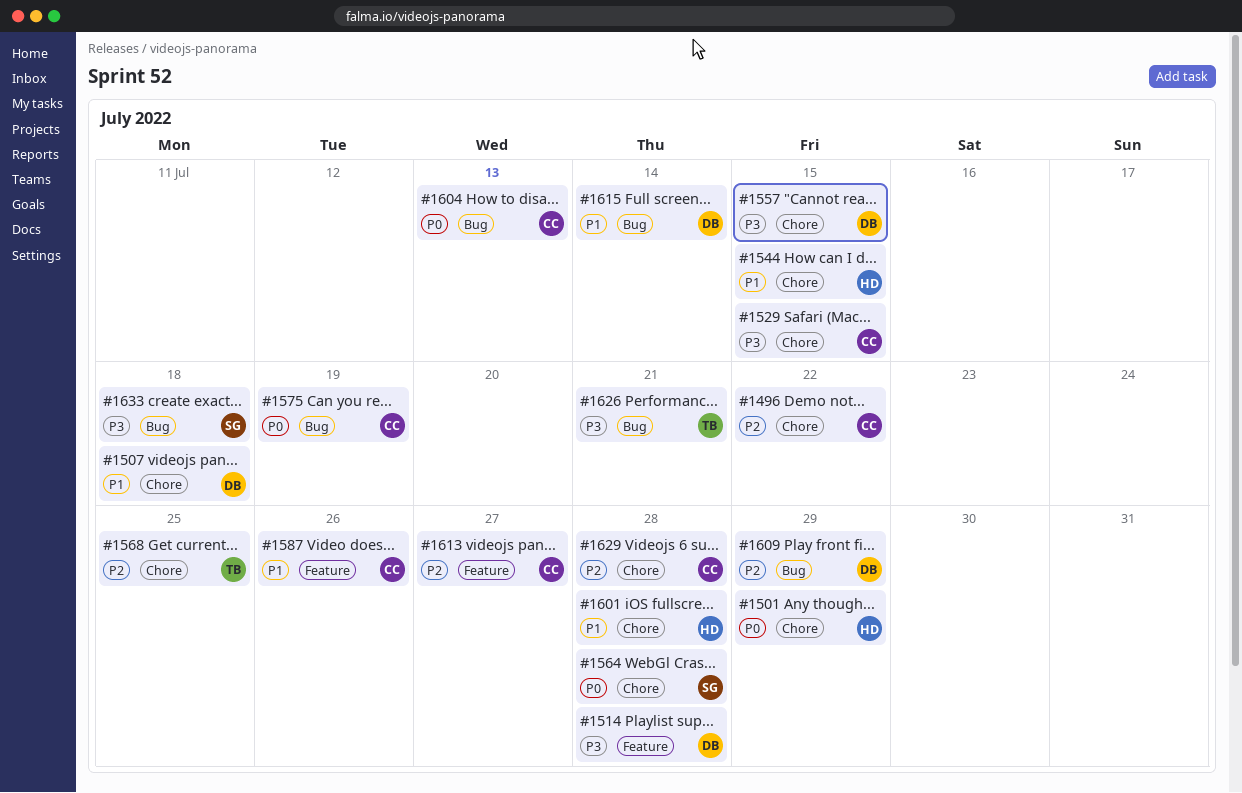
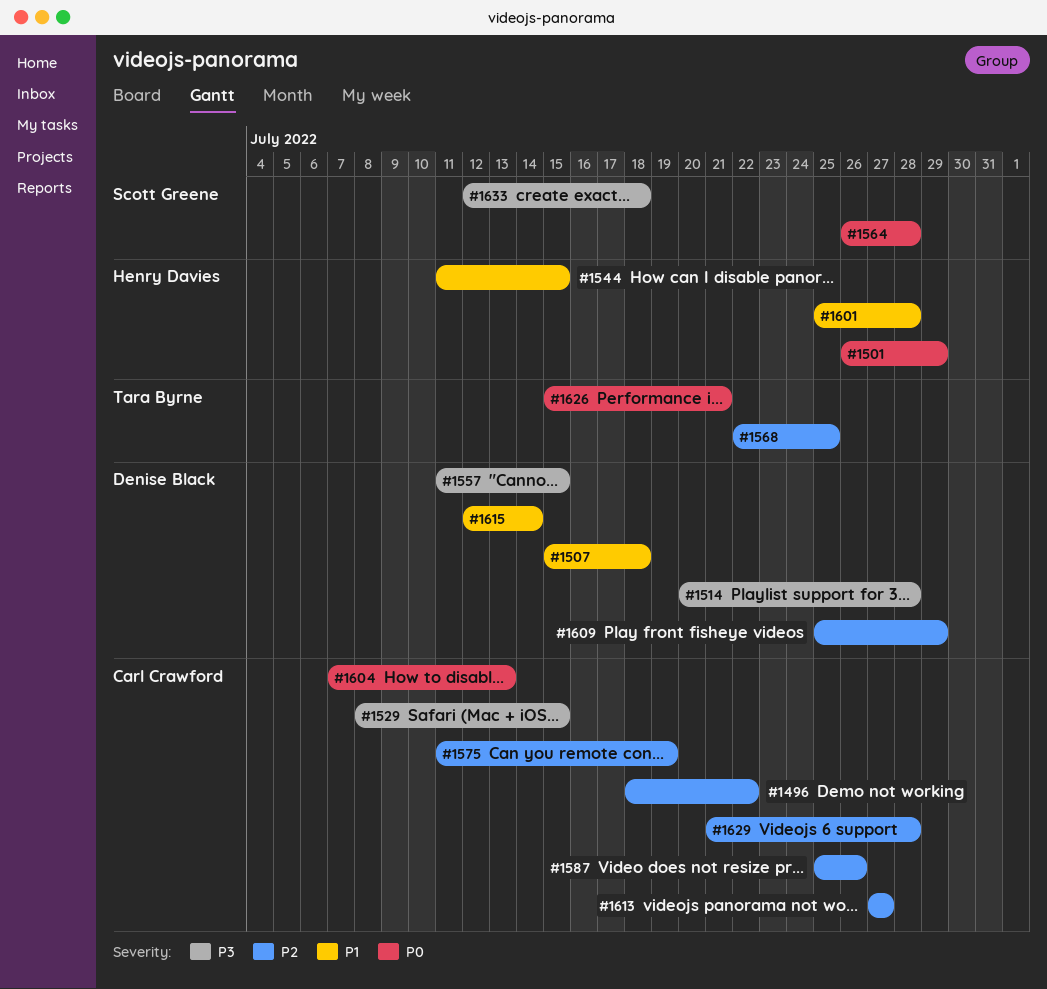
#1575, priority: P0 -> P2
#1587, priority: P1 -> P2
#1626, priority: P3 -> P0

